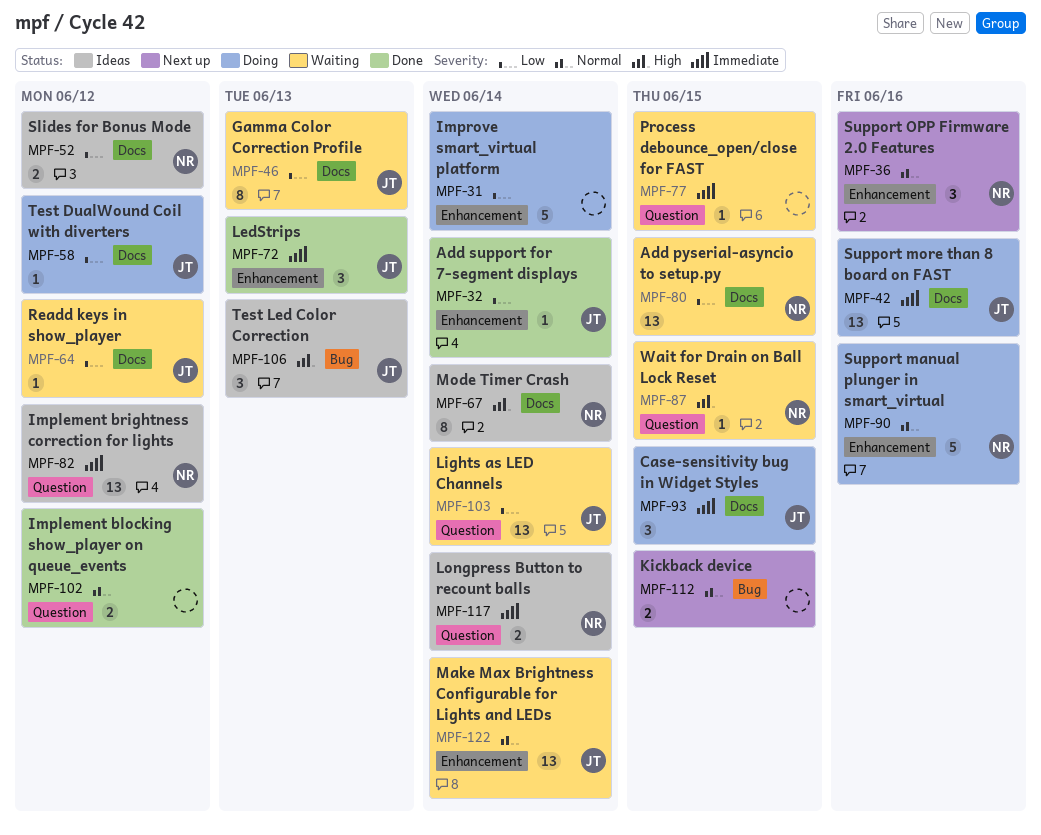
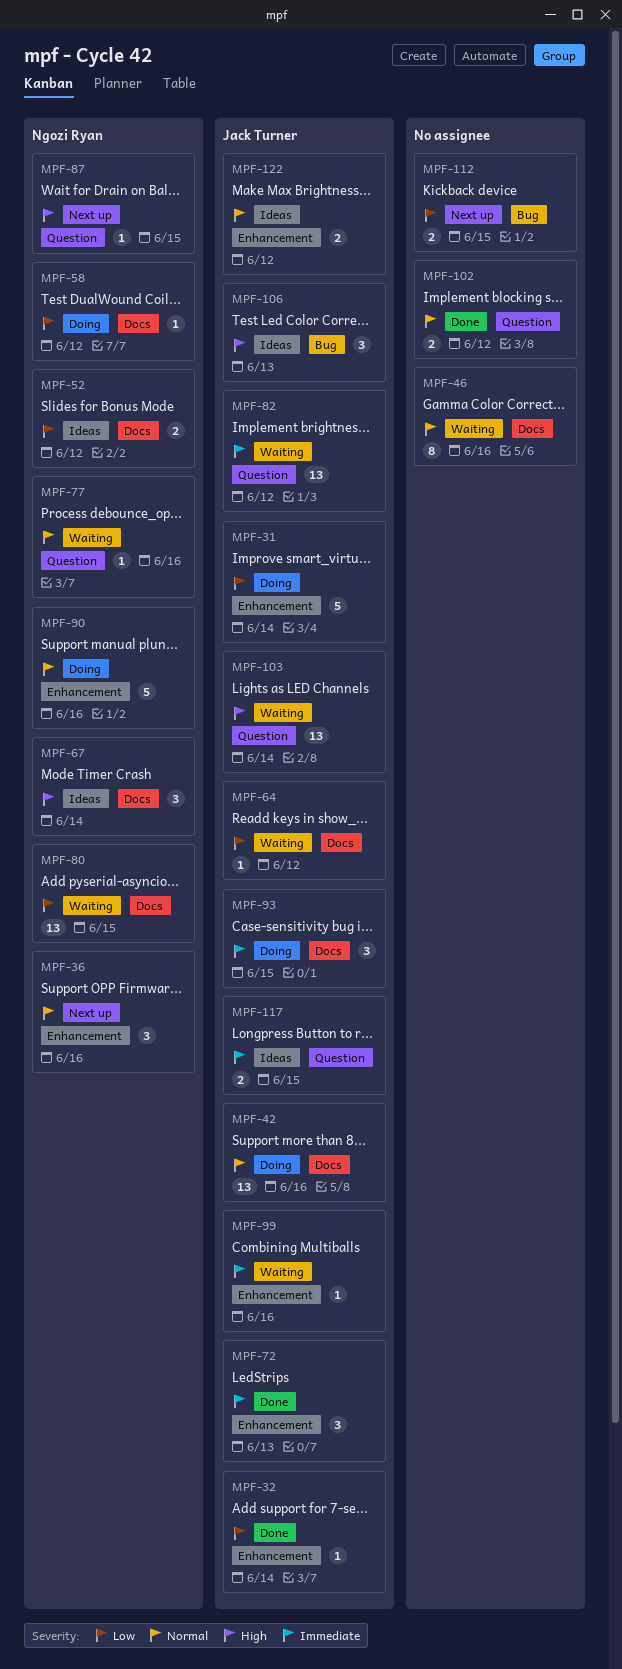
MPF-31, owner: none -> Jack Turner
MPF-42, priority: Immediate -> Normal
MPF-46, owner: Jack Turner -> none
MPF-46, priority: Low -> Normal
MPF-46, due: Jun 13 -> Jun 16
MPF-58, owner: Jack Turner -> Ngozi Ryan
MPF-67, estimate: 8 -> 3
MPF-77, owner: none -> Ngozi Ryan
MPF-77, priority: Immediate -> Normal
MPF-77, due: Jun 15 -> Jun 16
MPF-82, status: Ideas -> Waiting
MPF-82, owner: Ngozi Ryan -> Jack Turner
MPF-87, status: Waiting -> Next up
MPF-99: none -> present
MPF-103, priority: Low -> High
MPF-112, priority: Normal -> Low
MPF-117, owner: Ngozi Ryan -> Jack Turner
MPF-117, due: Jun 14 -> Jun 15
MPF-122, status: Waiting -> Ideas
MPF-122, estimate: 13 -> 2
MPF-122, due: Jun 14 -> Jun 12

